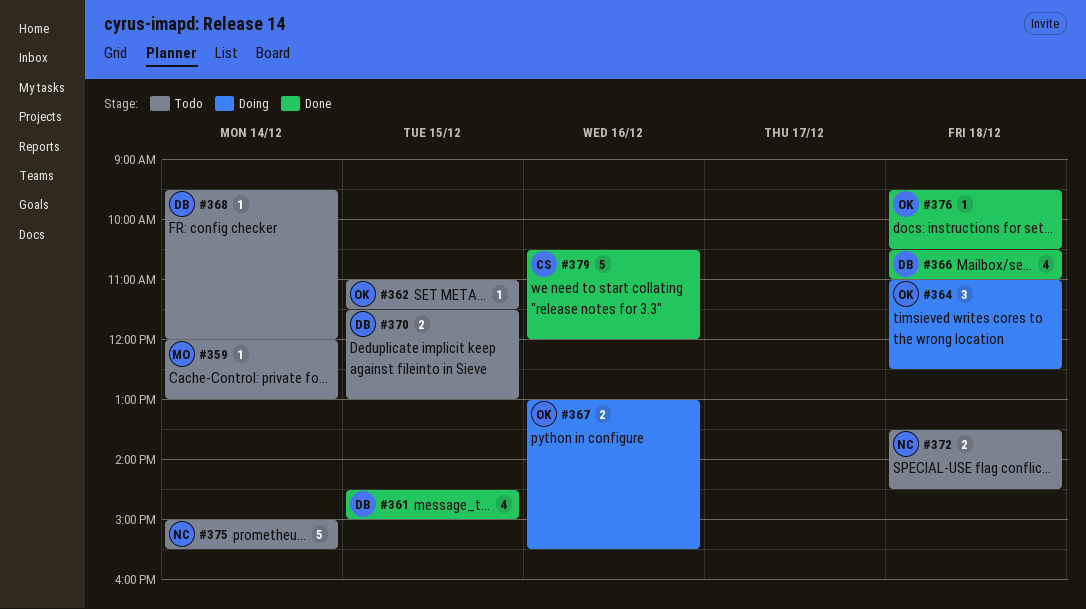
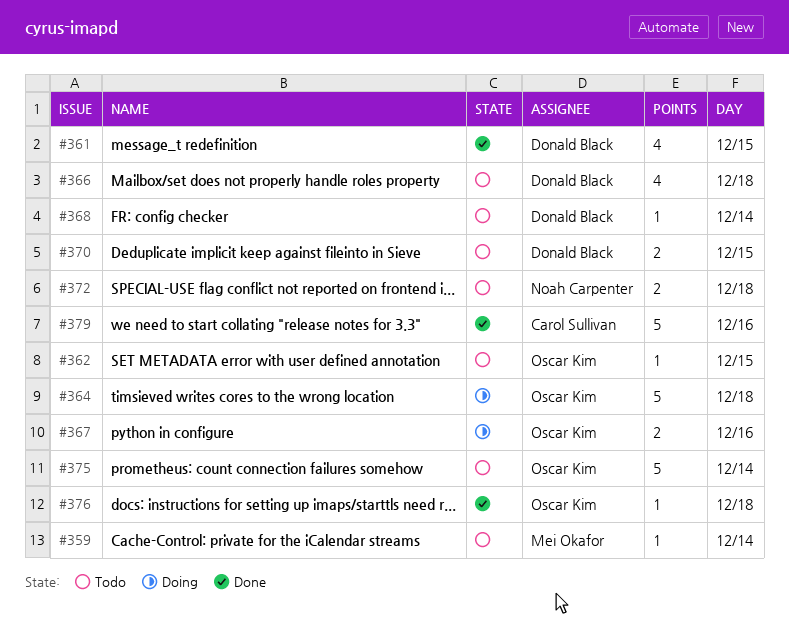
#364, estimate: 3 -> 5
#366, status: Done -> Todo
#375, owner: Noah Carpenter -> Oscar Kim

